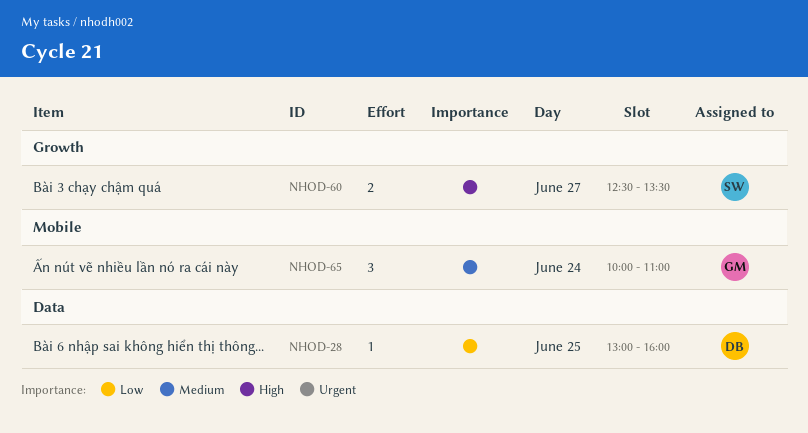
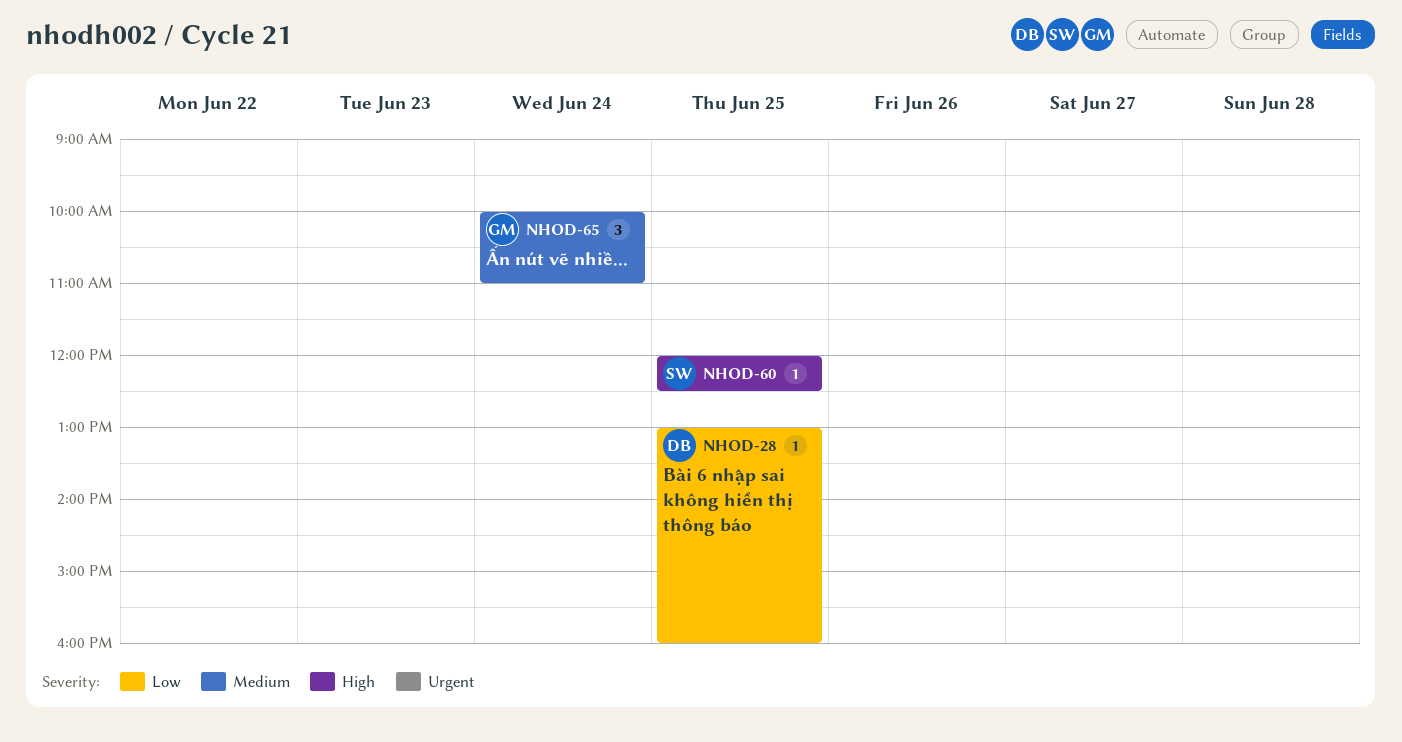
NHOD-60, estimate: 2 -> 1
NHOD-60, day: Jun 27 -> Jun 25
NHOD-60, begins: 12:30 -> 12:00
NHOD-60, ends: 13:30 -> 12:30

